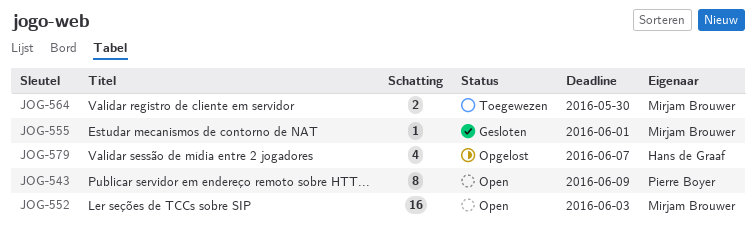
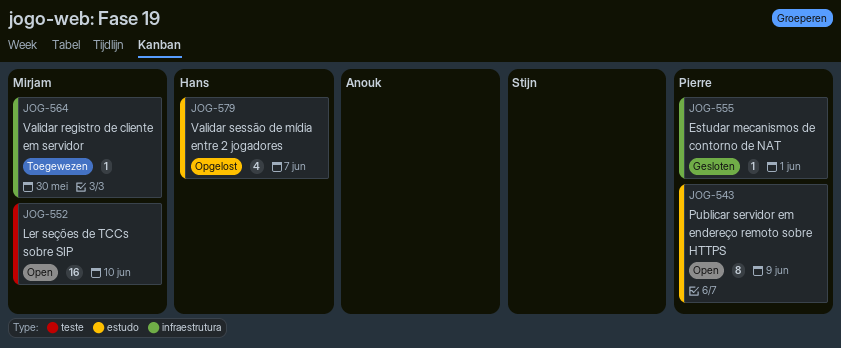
JOG-552, due: Jun 3 -> Jun 10
JOG-555, owner: Mirjam Brouwer -> Pierre Boyer
JOG-564, estimate: 2 -> 1

